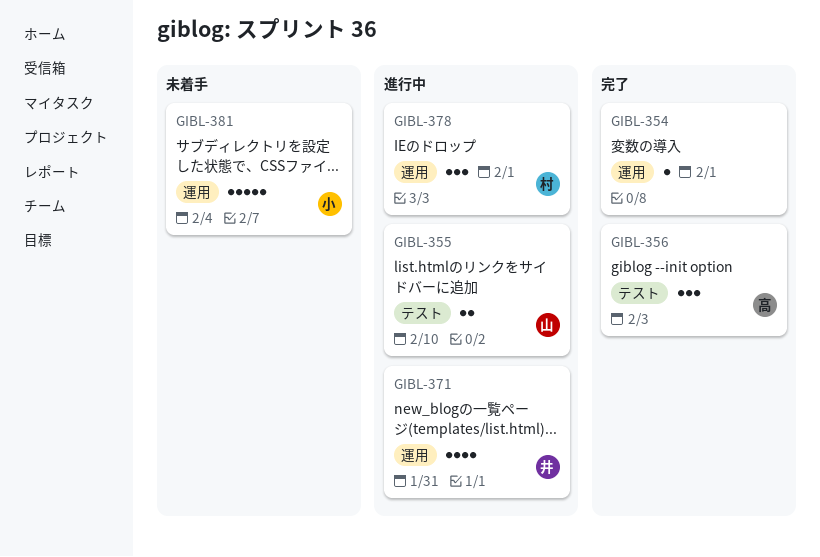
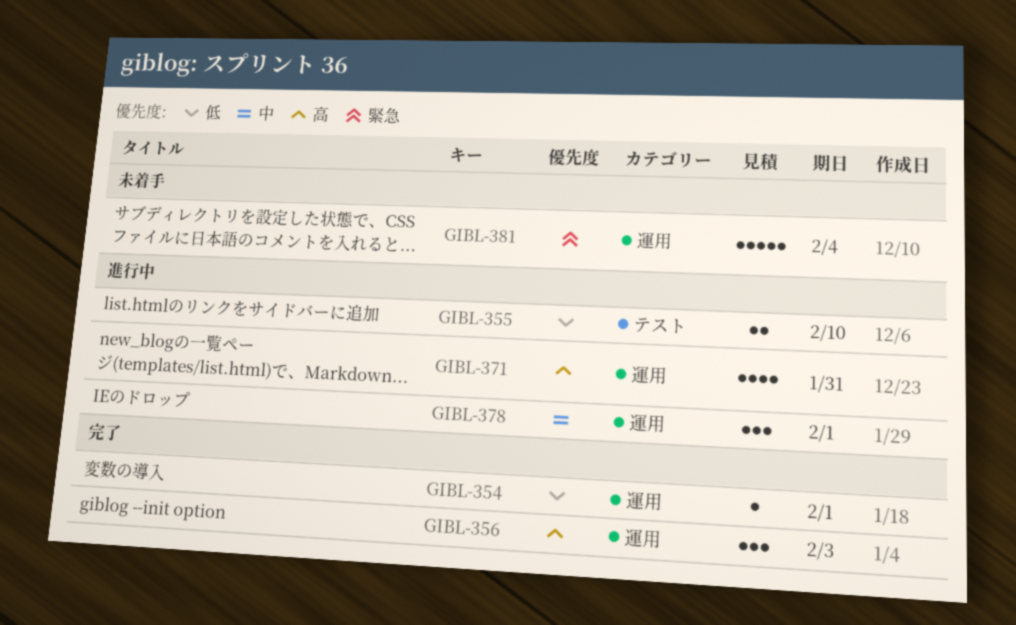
GIBL-356, label: テスト -> 運用

